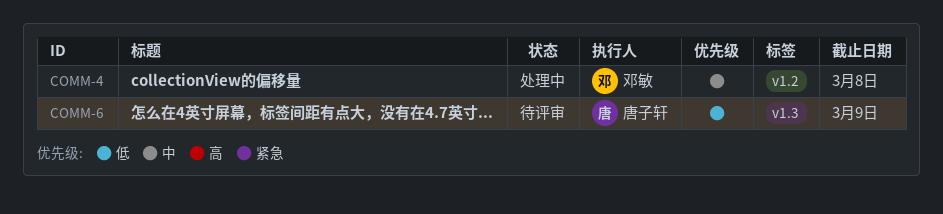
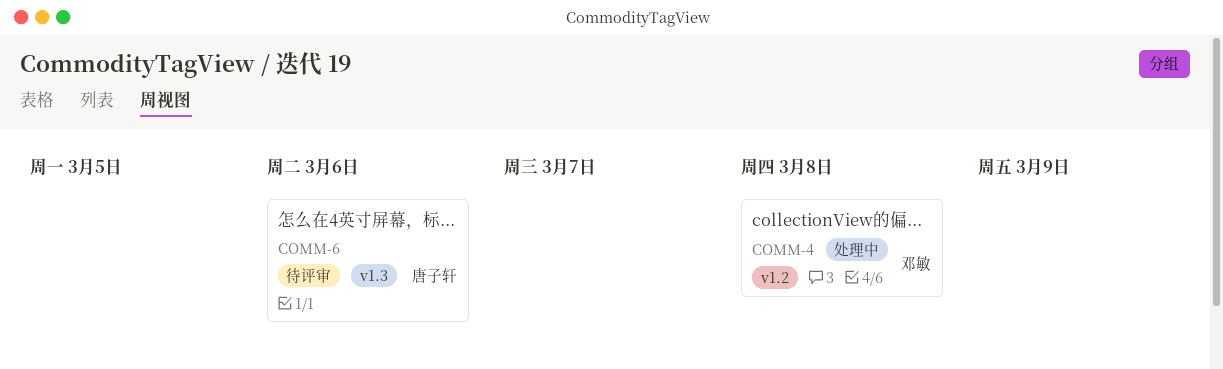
COMM-6, due: Mar 9 -> Mar 6

